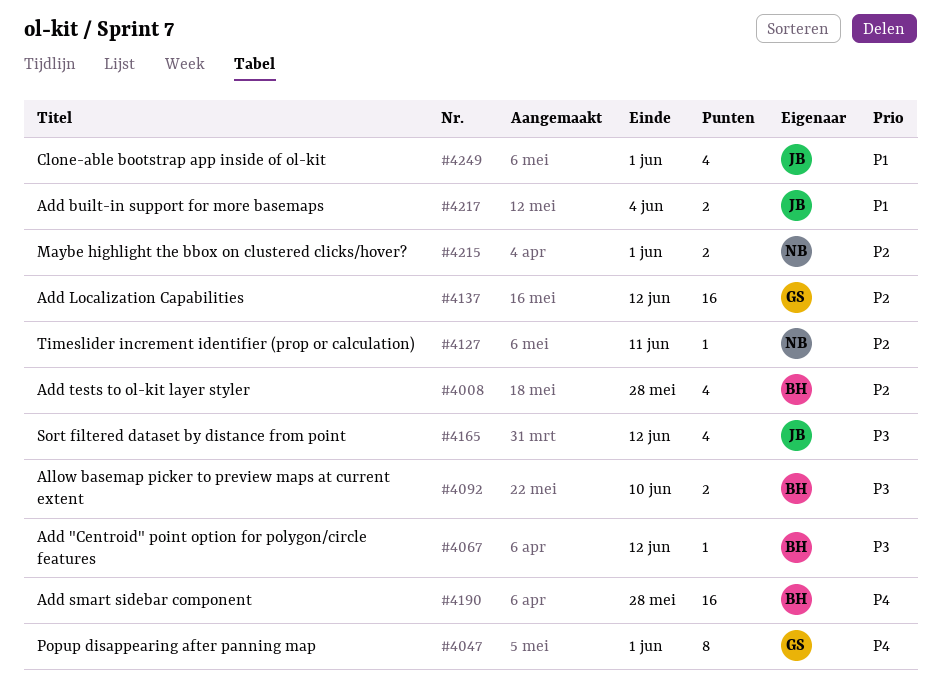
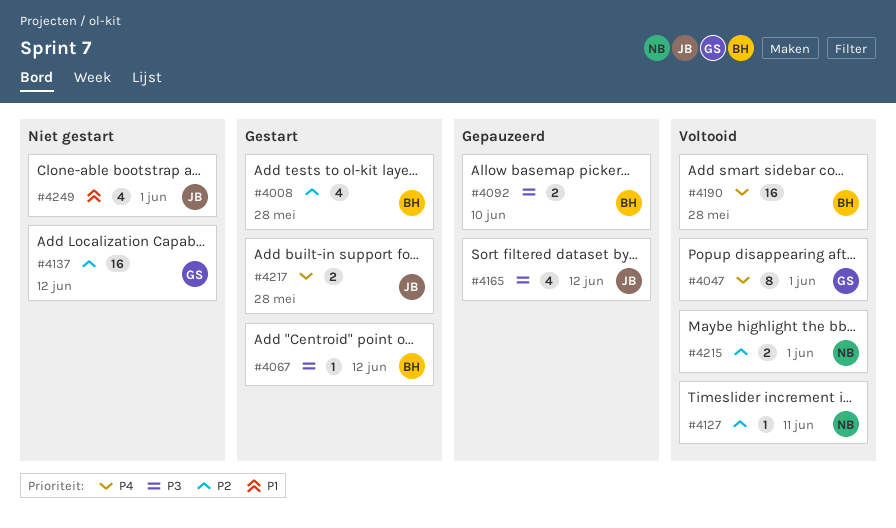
#4217, priority: P1 -> P4
#4217, due: Jun 4 -> May 28

